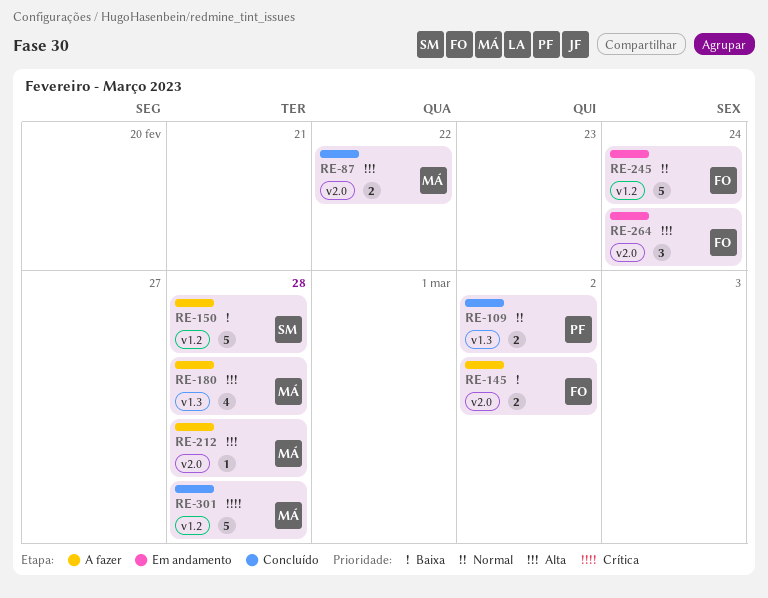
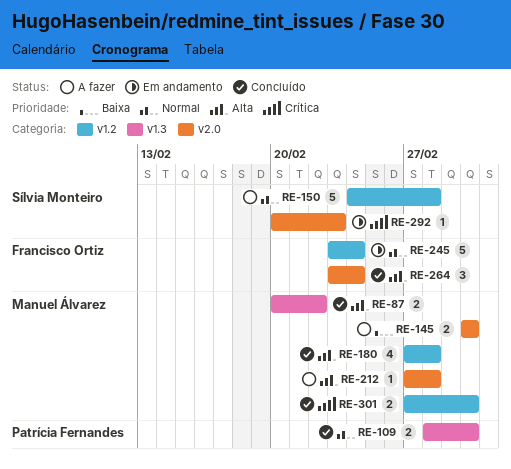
RE-87, label: v2.0 -> v1.3
RE-145, owner: Francisco Ortiz -> Manuel Álvarez
RE-150, priority: Baixa -> Normal
RE-180, status: A fazer -> Concluído
RE-180, label: v1.3 -> v1.2
RE-264, status: Em andamento -> Concluído
RE-292: none -> present
RE-301, estimate: 5 -> 2
RE-301, due: Feb 28 -> Mar 2

